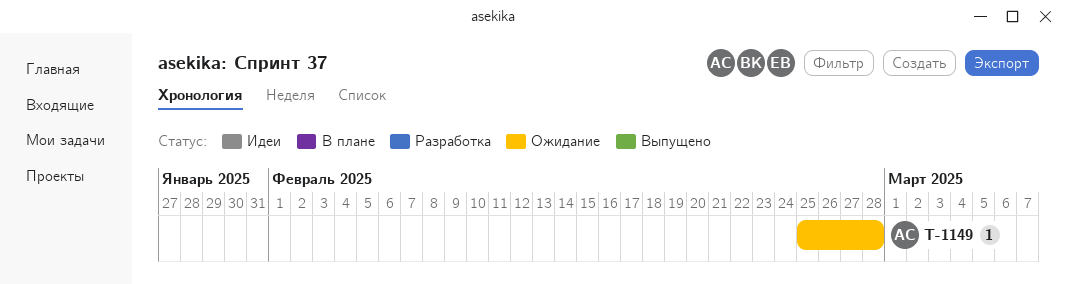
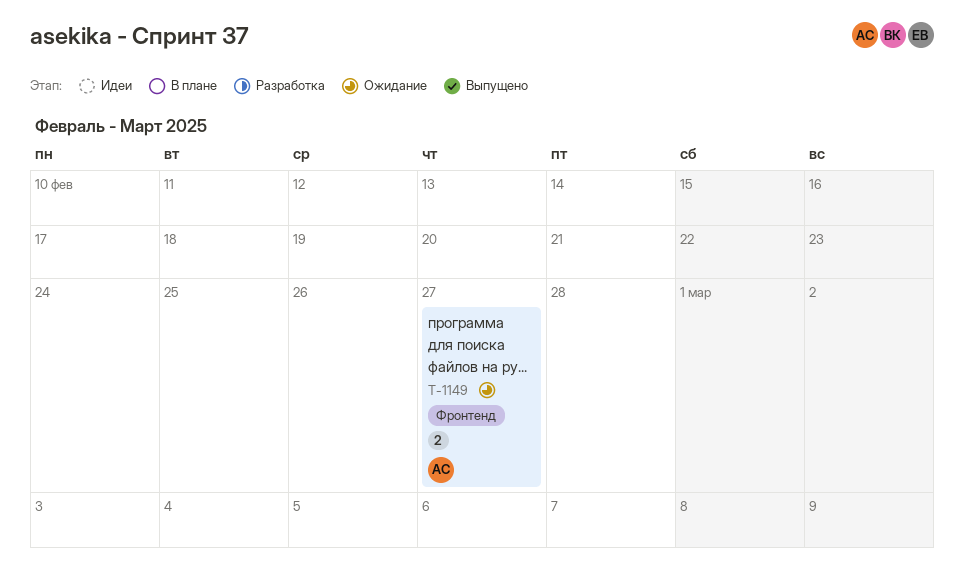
T-1149, estimate: 1 -> 2
T-1149, due: Feb 28 -> Feb 27

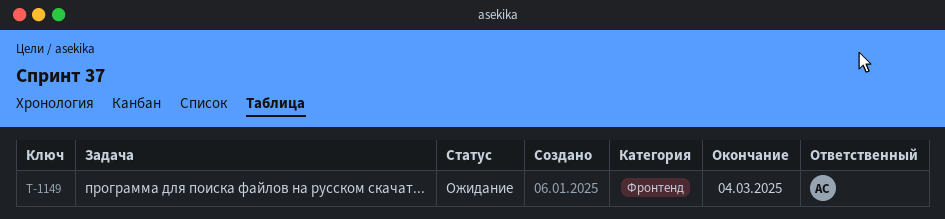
T-1149, due: Feb 27 -> Mar 4

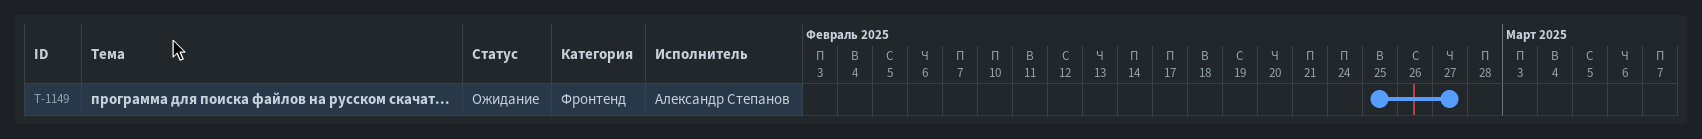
T-1149, due: Mar 4 -> Feb 27

